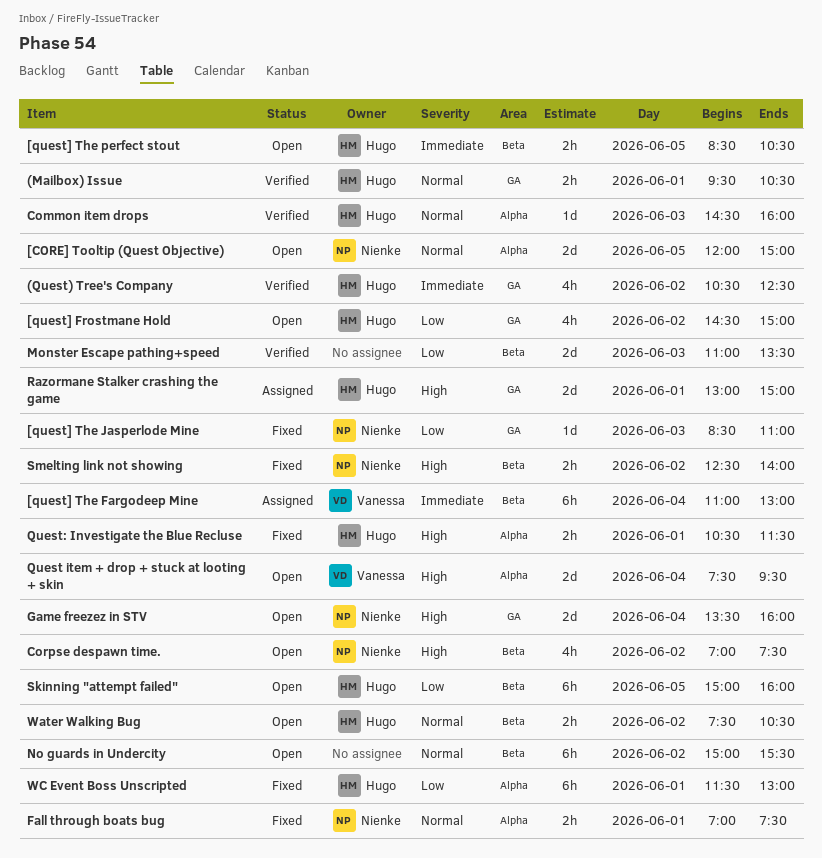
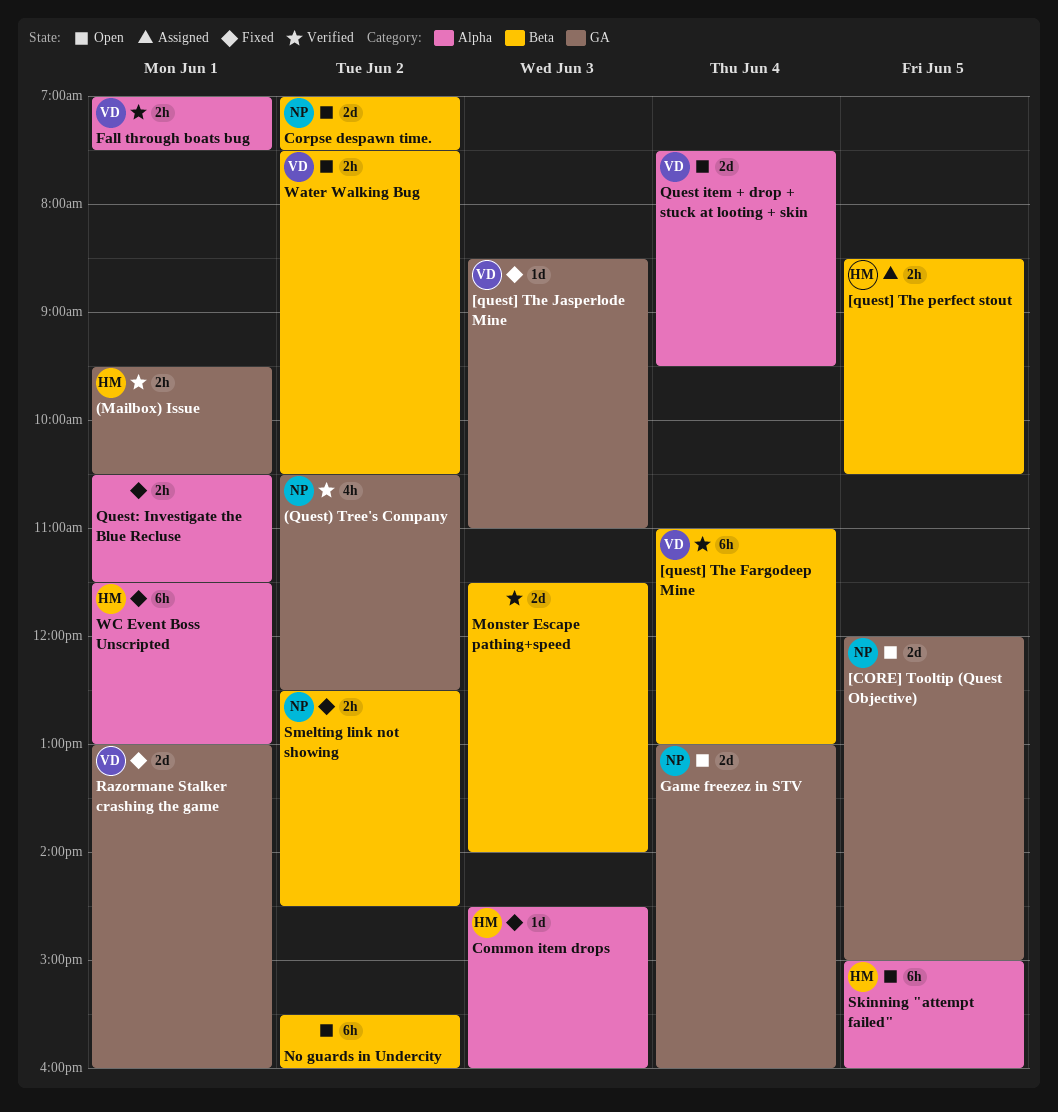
(Quest) Tree's Company, owner: Hugo -> Nienke
[CORE] Tooltip (Quest Objective), label: Alpha -> GA
[quest] Frostmane Hold: present -> none
[quest] The Fargodeep Mine, status: Assigned -> Verified
[quest] The Jasperlode Mine, owner: Nienke -> Vanessa
[quest] The perfect stout, status: Open -> Assigned
Common item drops, status: Verified -> Fixed
Corpse despawn time., estimate: 4h -> 2d
Fall through boats bug, status: Fixed -> Verified
Fall through boats bug, owner: Nienke -> Vanessa
Game freezez in STV, begins: 13:30 -> 13:00
Monster Escape pathing+speed, begins: 11:00 -> 11:30
Monster Escape pathing+speed, ends: 13:30 -> 14:00
No guards in Undercity, begins: 15:00 -> 15:30
No guards in Undercity, ends: 15:30 -> 16:00
Quest: Investigate the Blue Recluse, owner: Hugo -> none
Razormane Stalker crashing the game, status: Assigned -> Fixed
Razormane Stalker crashing the game, owner: Hugo -> Vanessa
Razormane Stalker crashing the game, ends: 15:00 -> 16:00
Skinning "attempt failed", label: Beta -> Alpha
Smelting link not showing, ends: 14:00 -> 14:30
Water Walking Bug, owner: Hugo -> Vanessa

